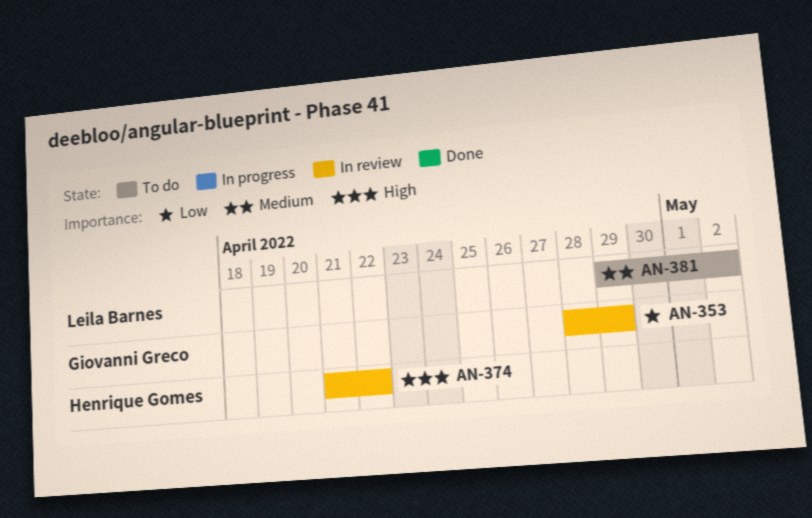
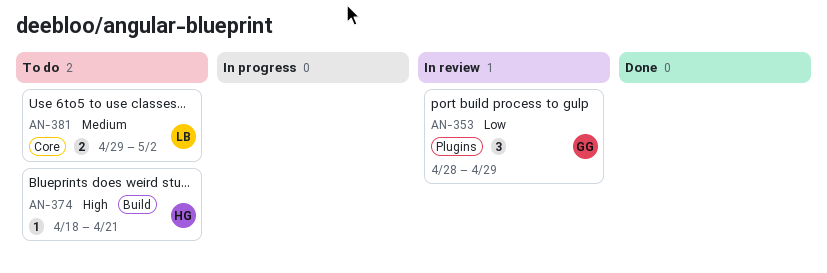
AN-374, status: In review -> To do
AN-374, start: Apr 21 -> Apr 18
AN-374, due: Apr 22 -> Apr 21

